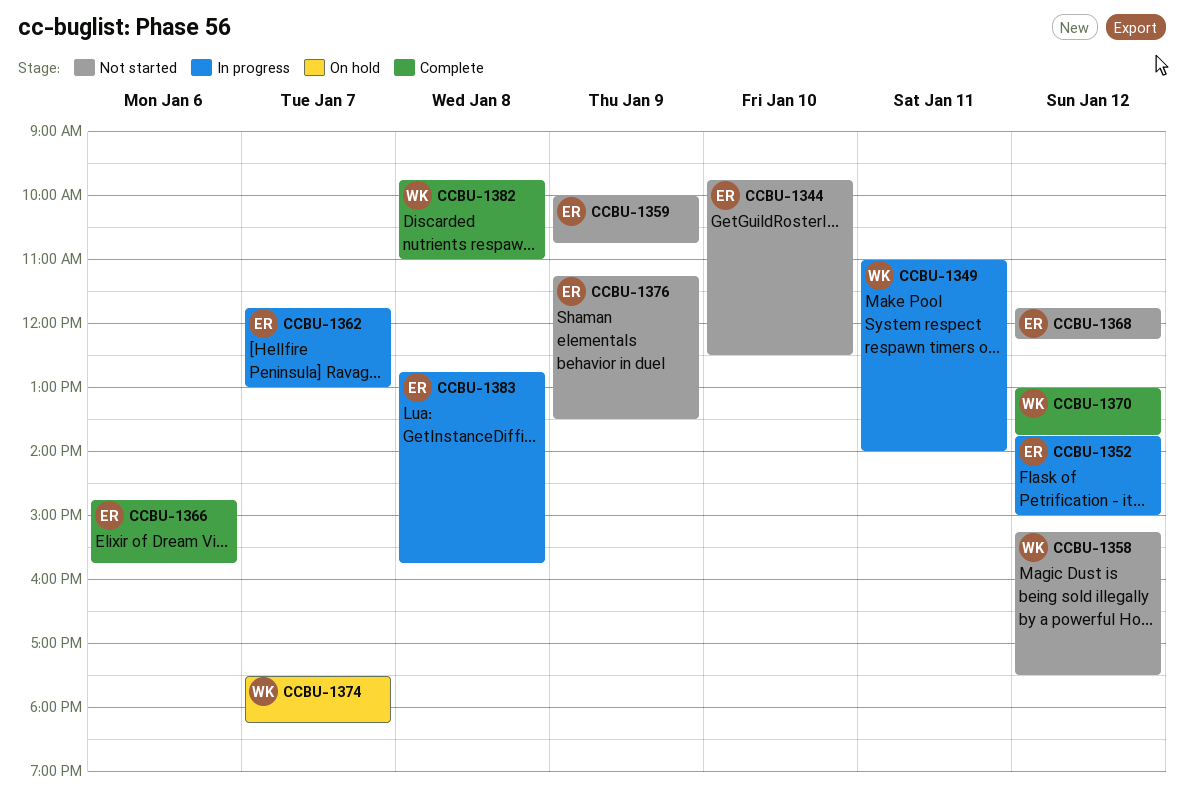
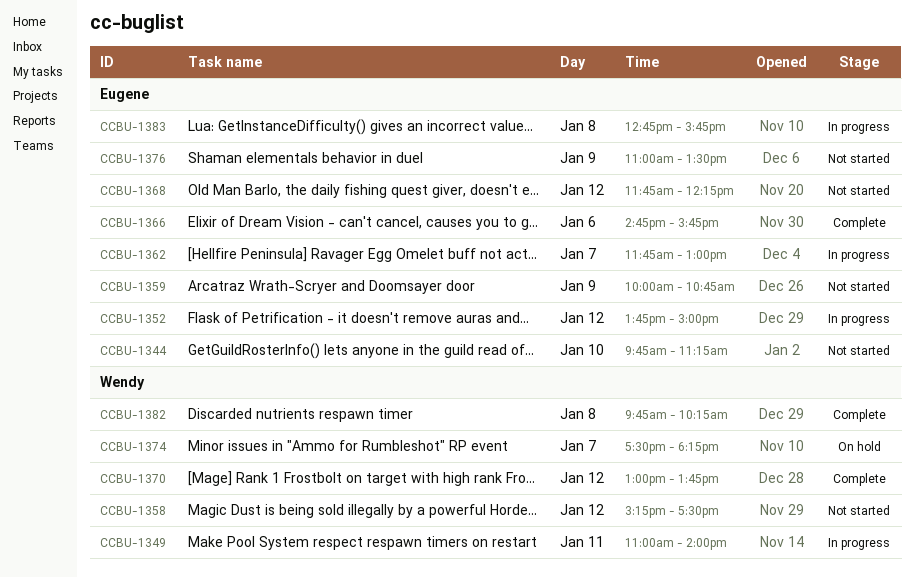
CCBU-1344, ends: 12:30 -> 11:15
CCBU-1376, begins: 11:15 -> 11:00
CCBU-1382, ends: 11:00 -> 10:15

